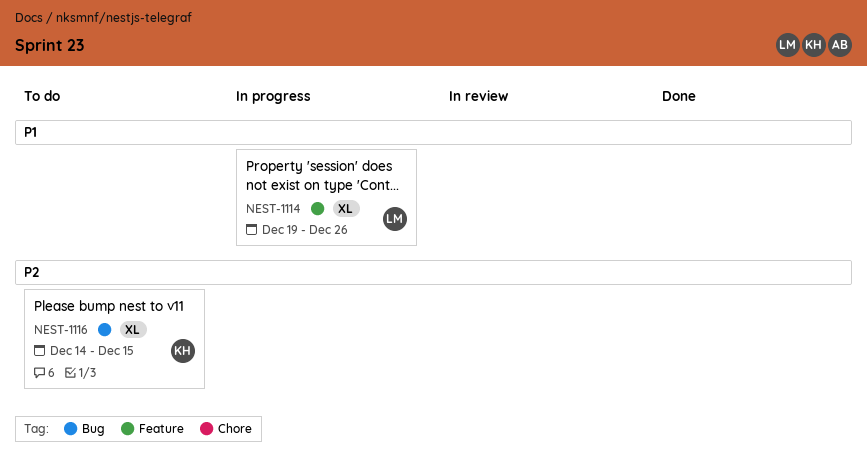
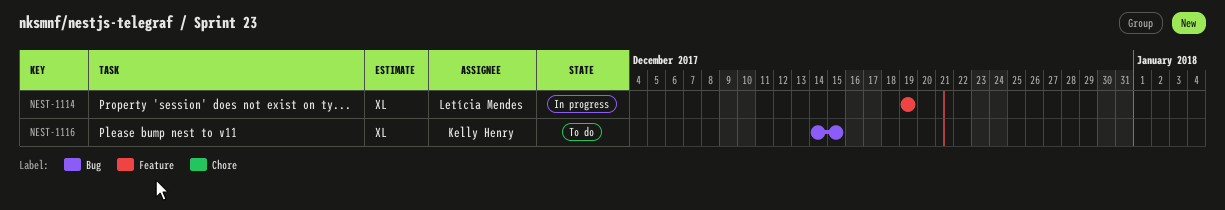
NEST-1114, due: Dec 26 -> Dec 19

